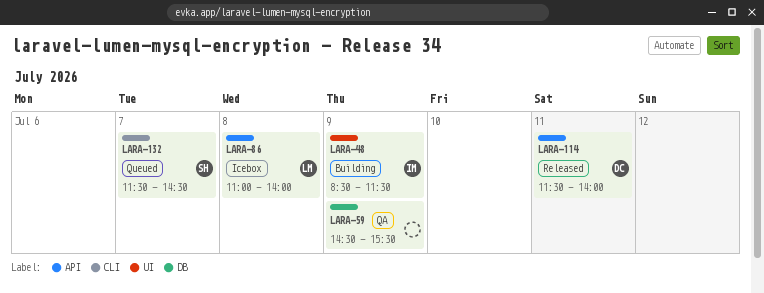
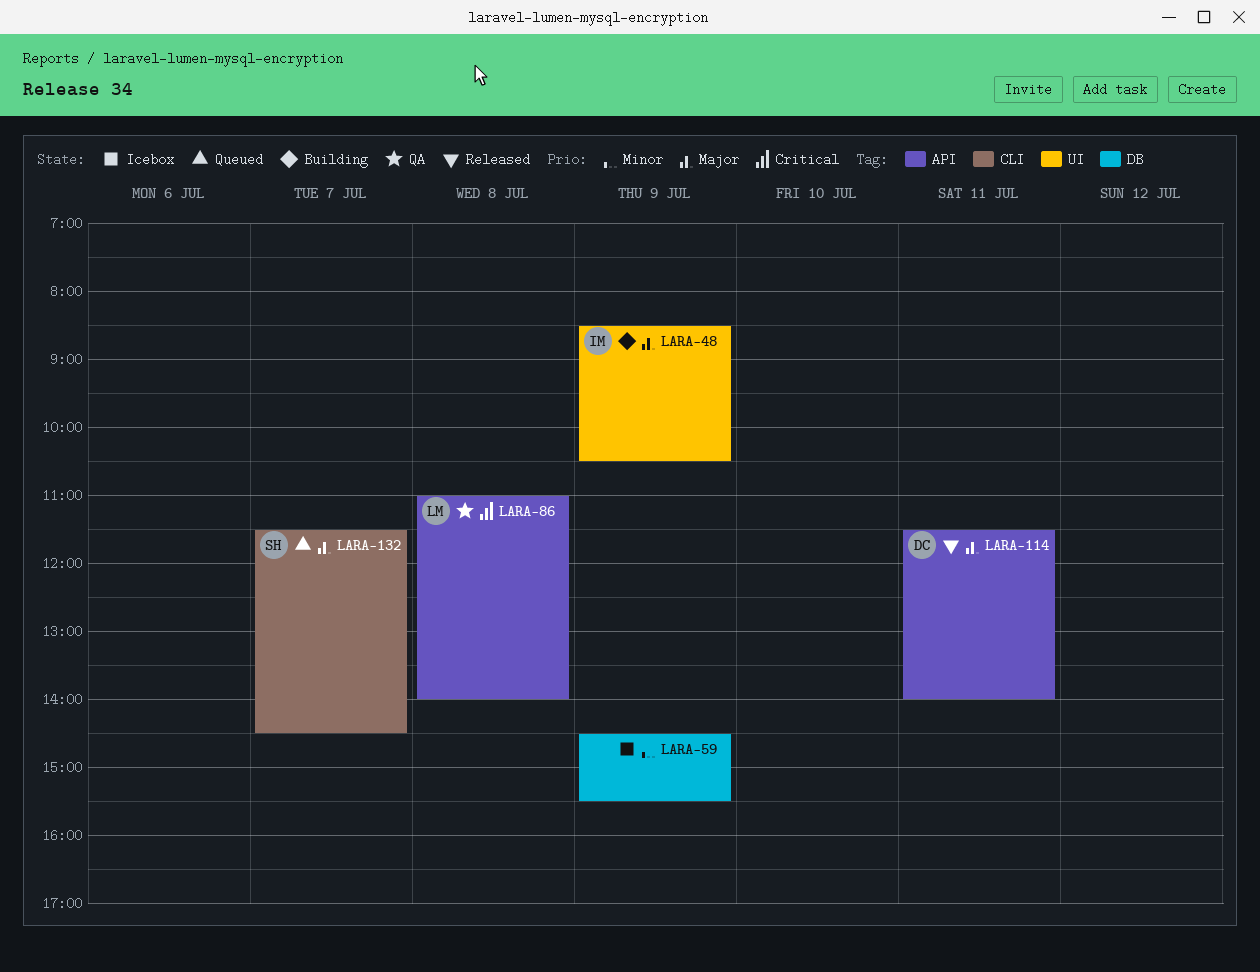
LARA-48, ends: 11:30 -> 10:30
LARA-59, status: QA -> Icebox
LARA-86, status: Icebox -> QA

